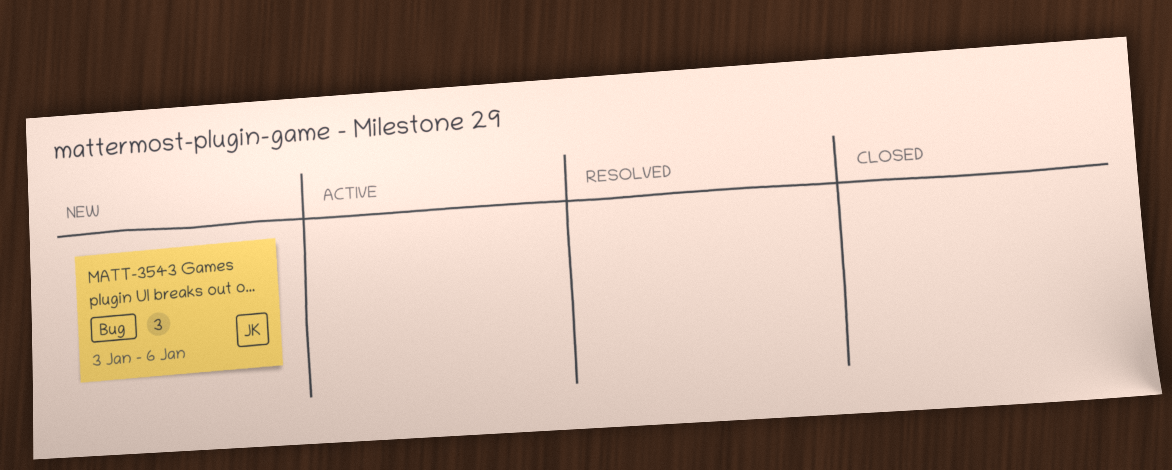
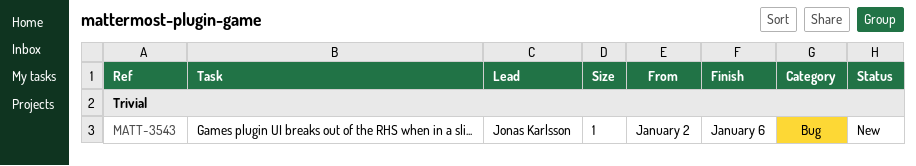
MATT-3543, estimate: 3 -> 1
MATT-3543, start: Jan 3 -> Jan 2

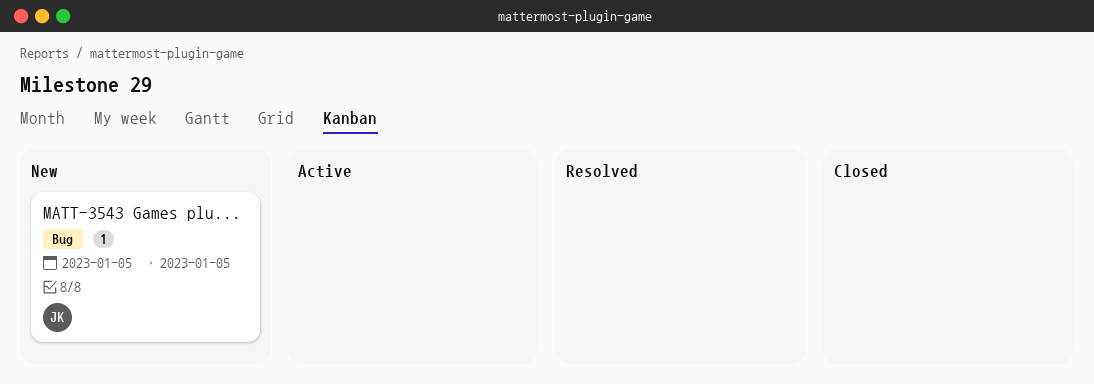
MATT-3543, start: Jan 2 -> Jan 5
MATT-3543, due: Jan 6 -> Jan 5

